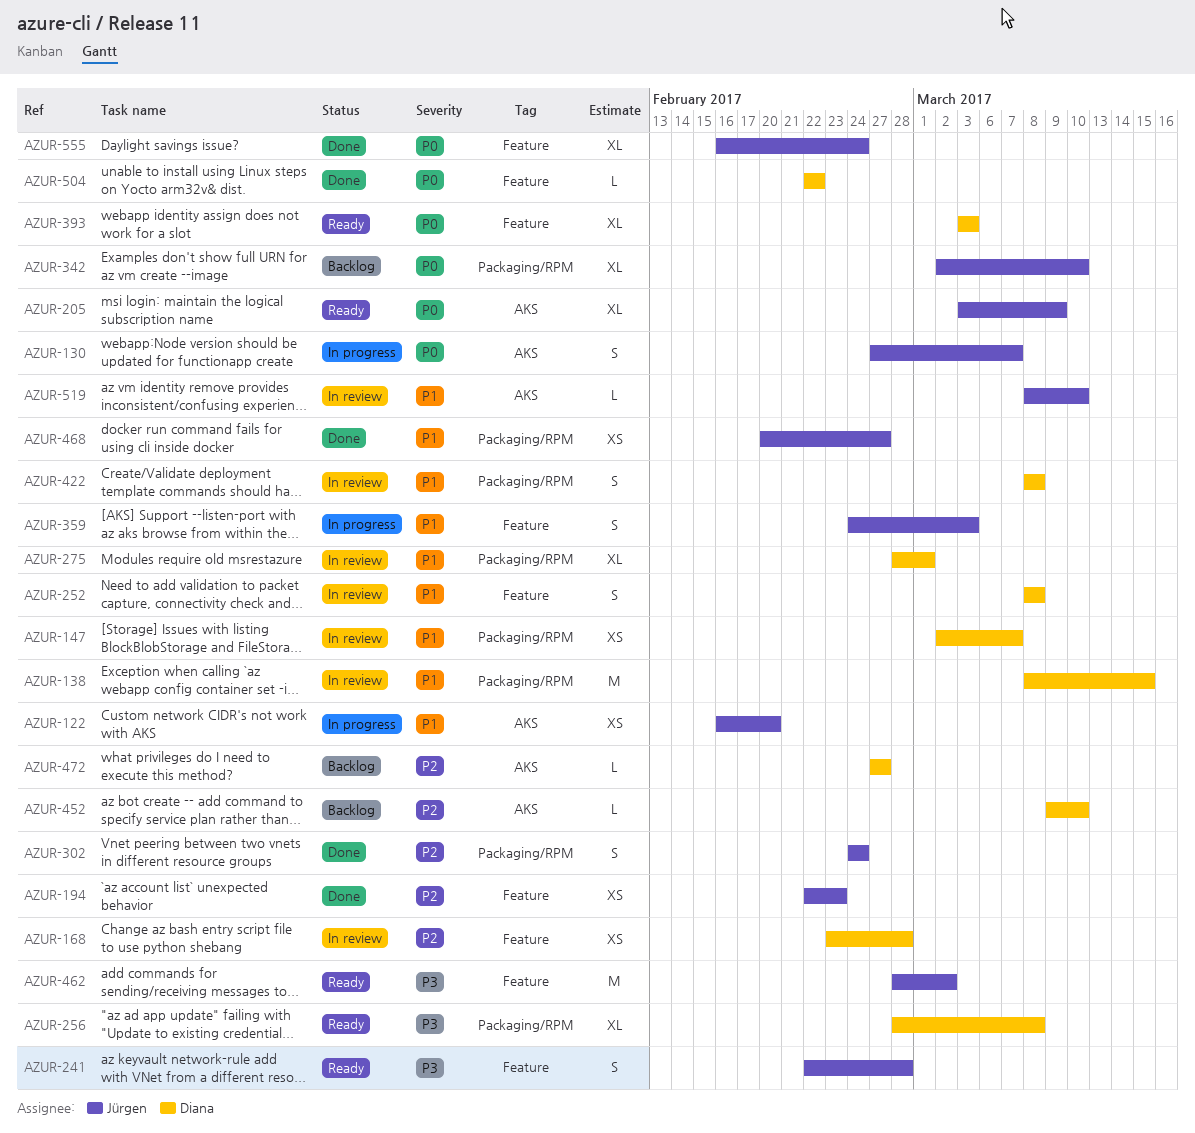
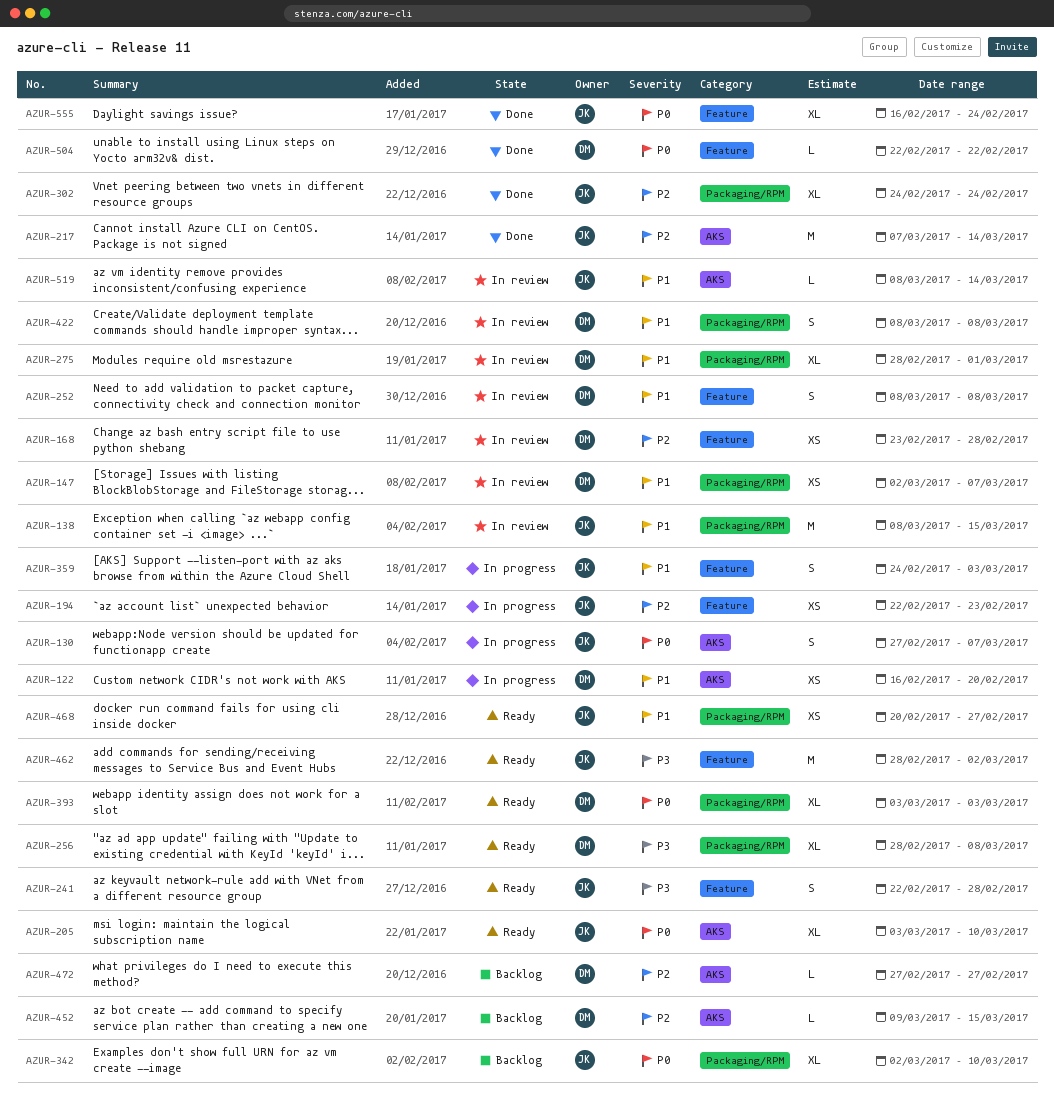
AZUR-122, owner: Jürgen -> Diana
AZUR-138, owner: Diana -> Jürgen
AZUR-194, status: Done -> In progress
AZUR-205, due: Mar 9 -> Mar 10
AZUR-217: none -> present
AZUR-302, estimate: S -> XL
AZUR-393, label: Feature -> Packaging/RPM
AZUR-452, due: Mar 10 -> Mar 15
AZUR-468, status: Done -> Ready
AZUR-519, due: Mar 10 -> Mar 14

